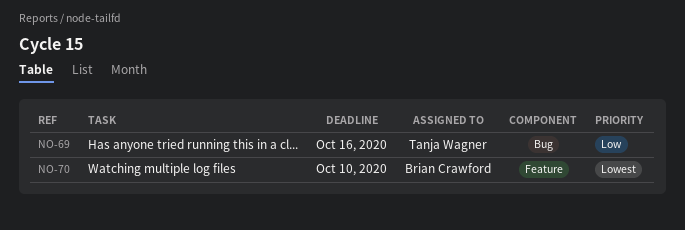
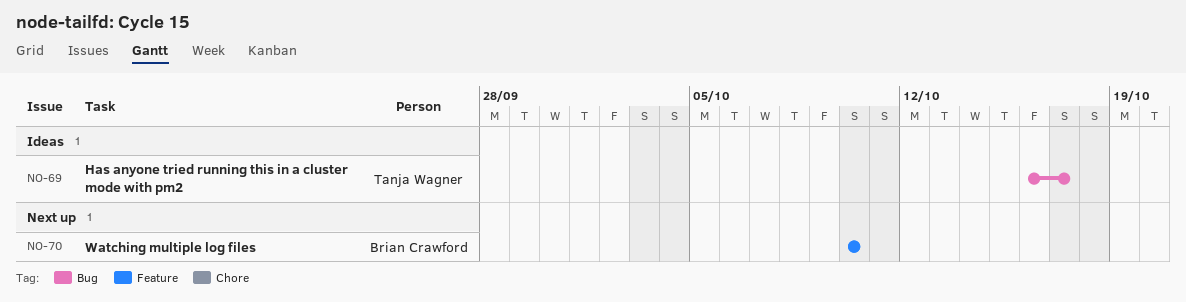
NO-69, due: Oct 16 -> Oct 17

